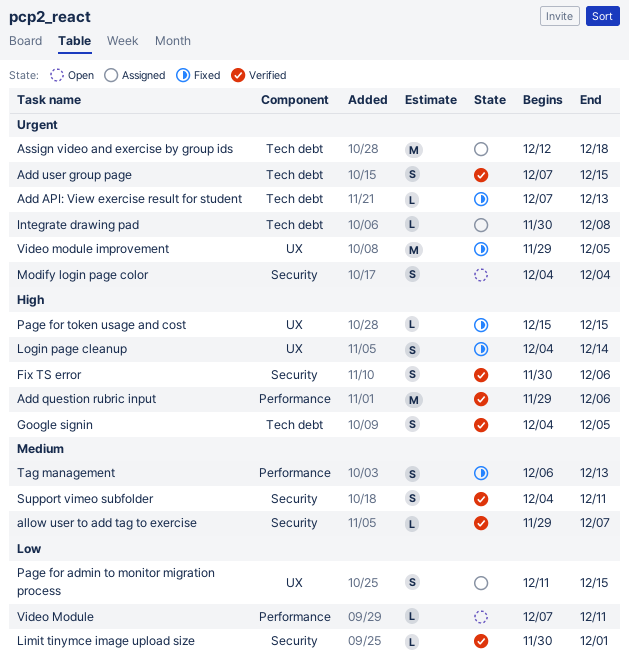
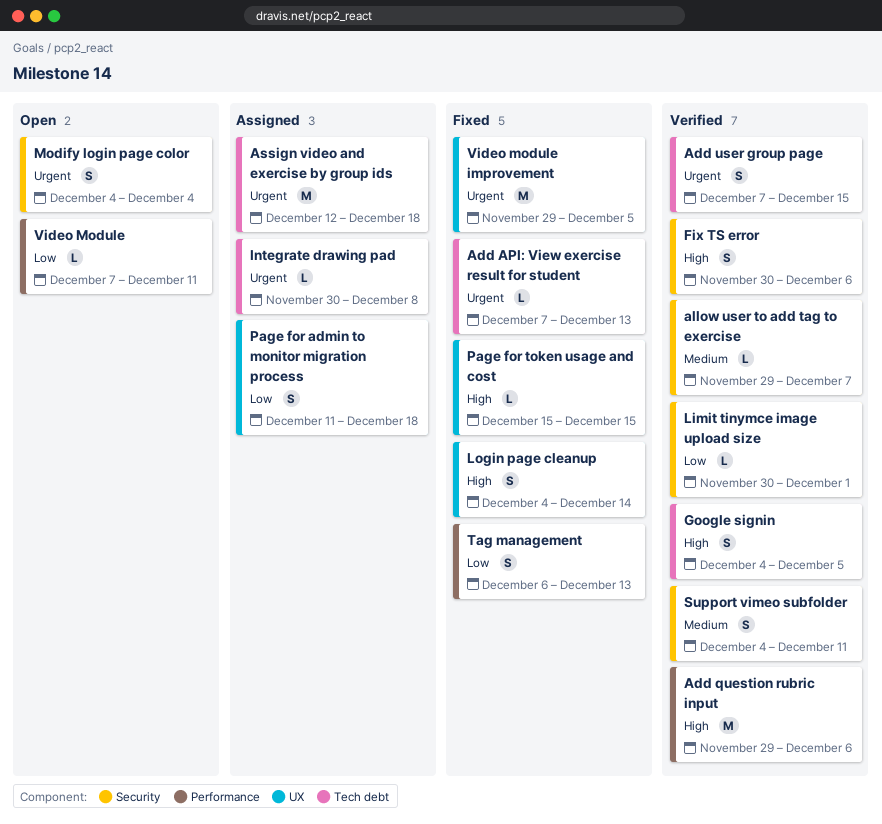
Page for admin to monitor migration process, due: Dec 15 -> Dec 18
Tag management, priority: Medium -> Low

